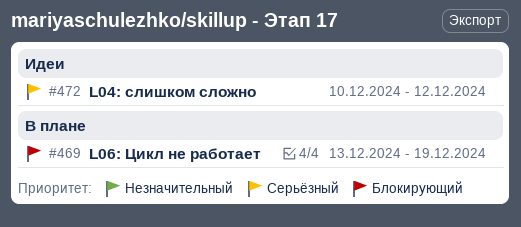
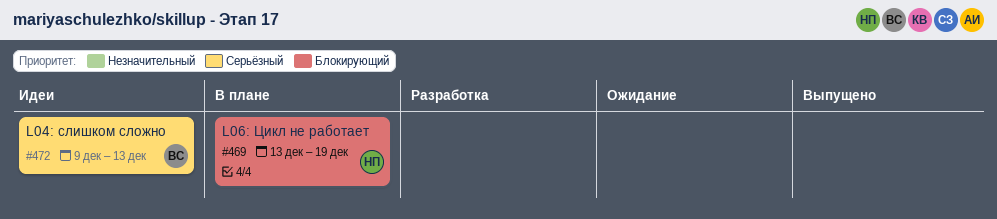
#472, start: Dec 10 -> Dec 9
#472, due: Dec 12 -> Dec 13

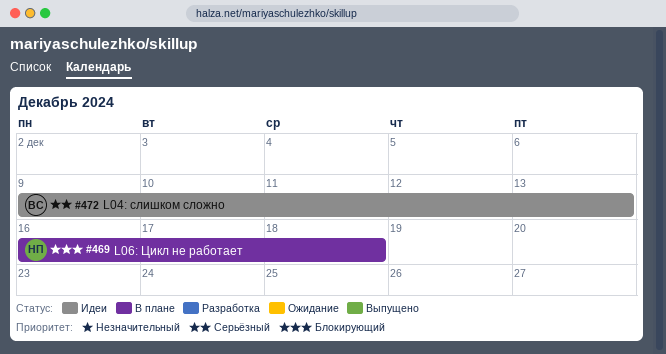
#469, start: Dec 13 -> Dec 16
#469, due: Dec 19 -> Dec 18

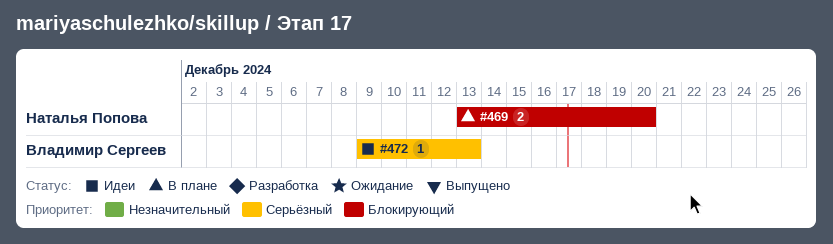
#469, start: Dec 16 -> Dec 13
#469, due: Dec 18 -> Dec 20

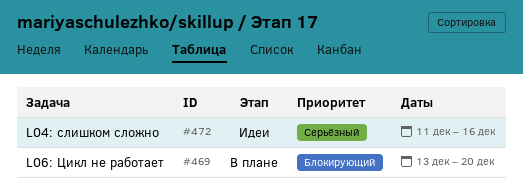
#472, start: Dec 9 -> Dec 11
#472, due: Dec 13 -> Dec 16

